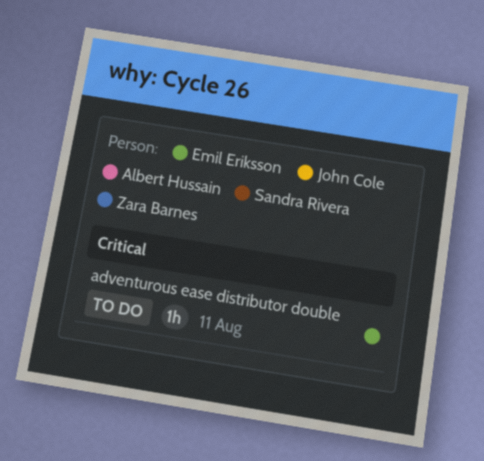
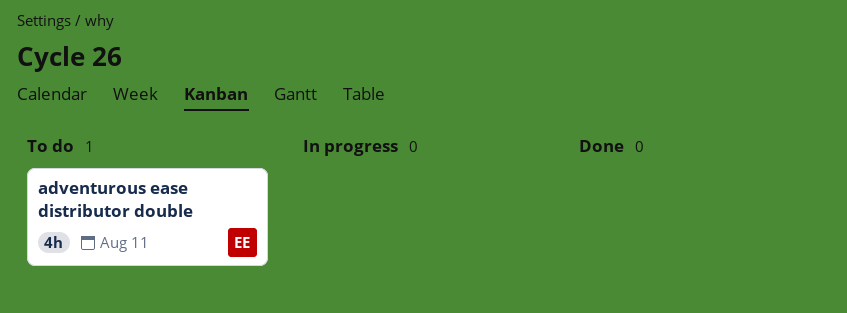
adventurous ease distributor double, estimate: 1h -> 4h

